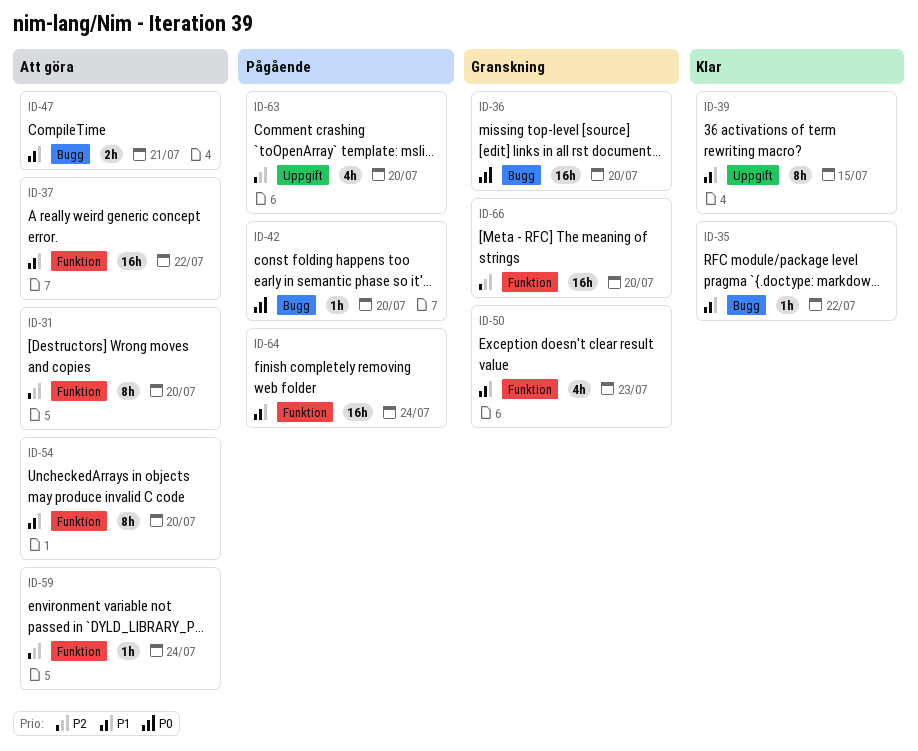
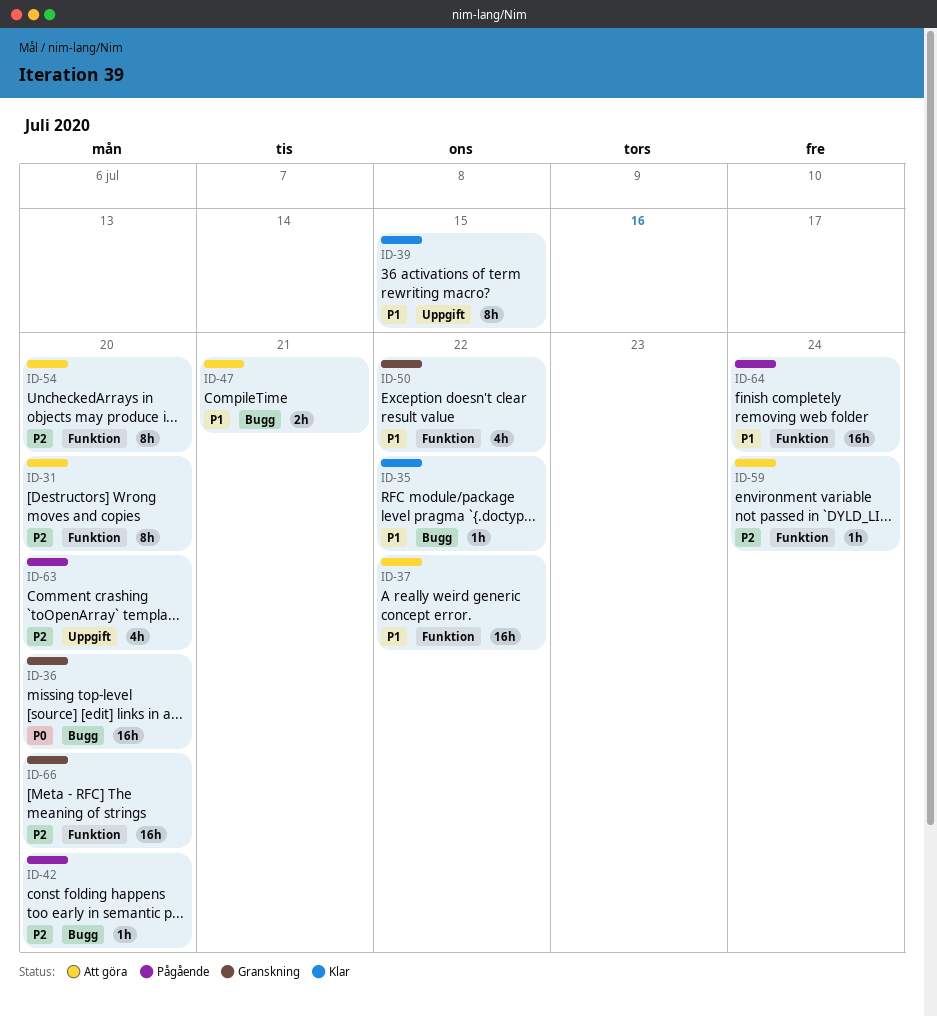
ID-42, priority: P0 -> P2
ID-50, due: Jul 23 -> Jul 22
ID-54, priority: P1 -> P2

